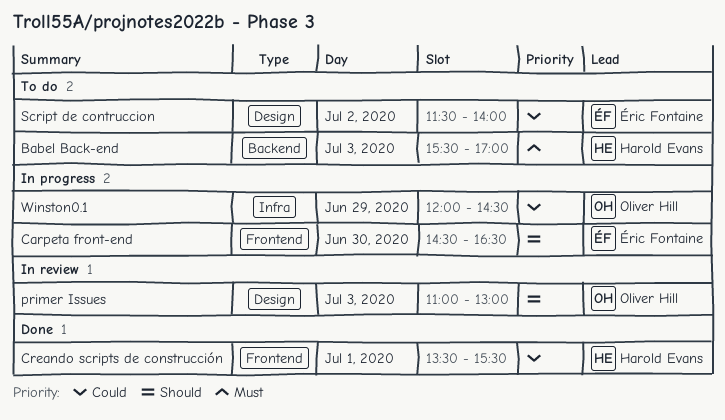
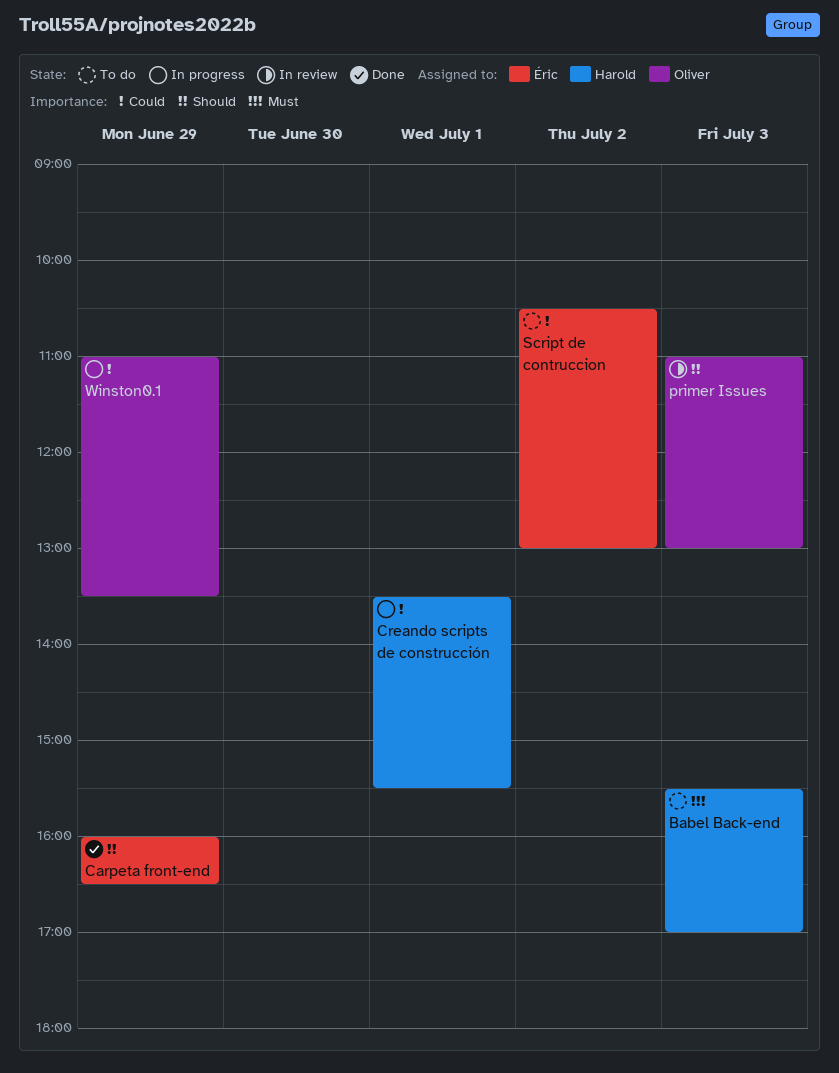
Carpeta front-end, status: In progress -> Done
Carpeta front-end, day: Jun 30 -> Jun 29
Carpeta front-end, begins: 14:30 -> 16:00
Creando scripts de construcción, status: Done -> In progress
Script de contruccion, begins: 11:30 -> 10:30
Script de contruccion, ends: 14:00 -> 13:00
Winston0.1, begins: 12:00 -> 11:00
Winston0.1, ends: 14:30 -> 13:30

